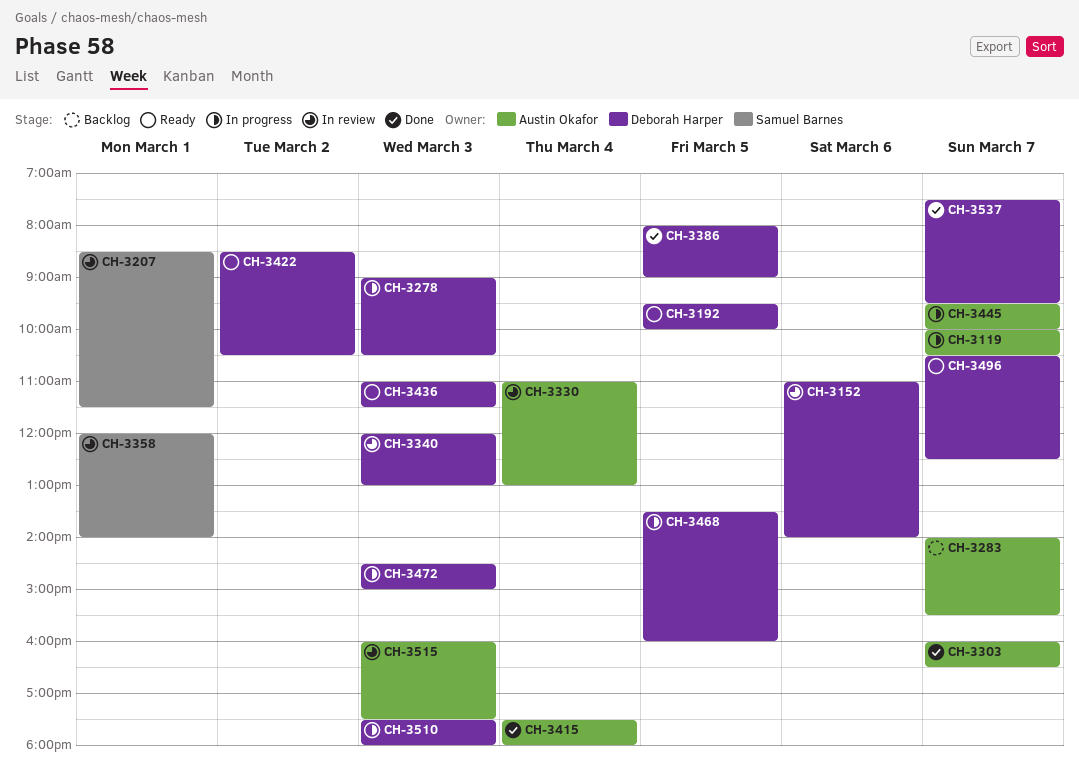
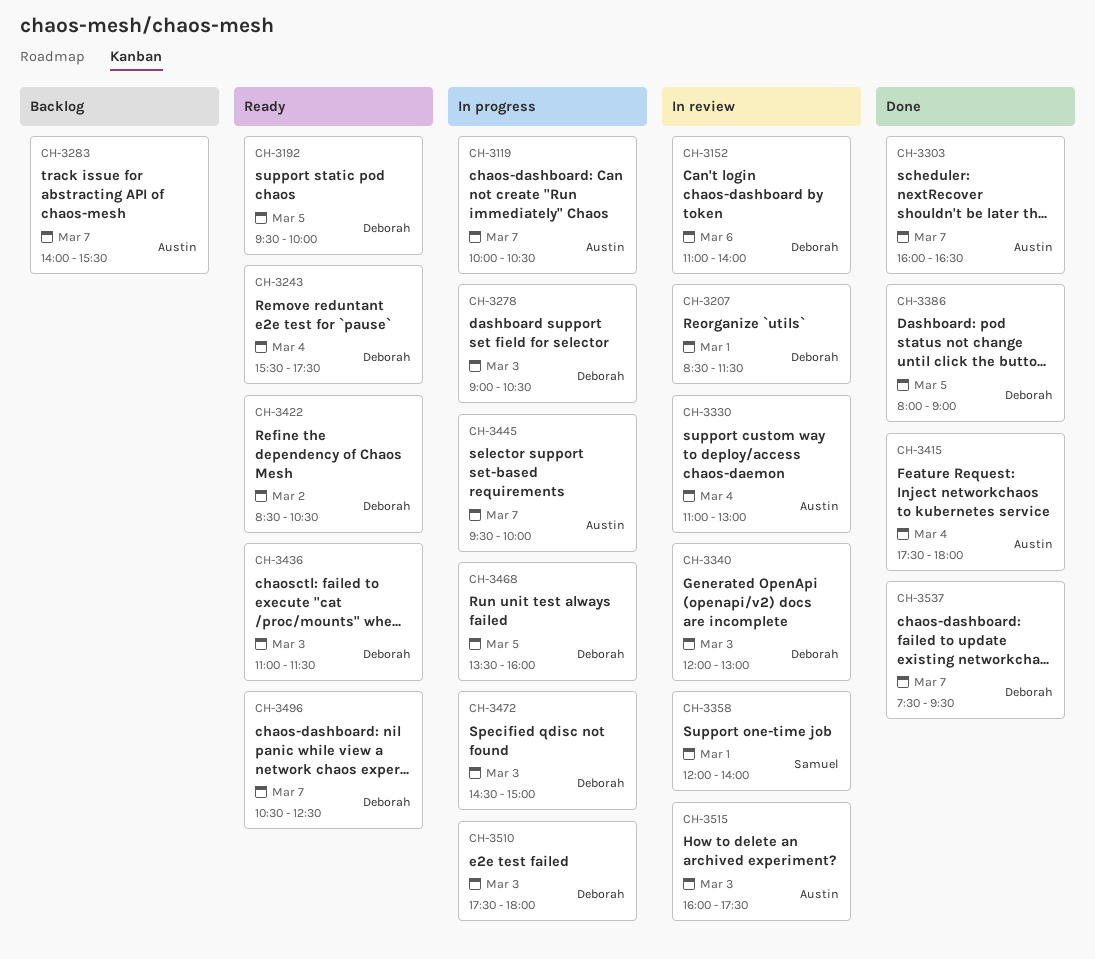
CH-3207, owner: Samuel Barnes -> Deborah Harper
CH-3243: none -> present

